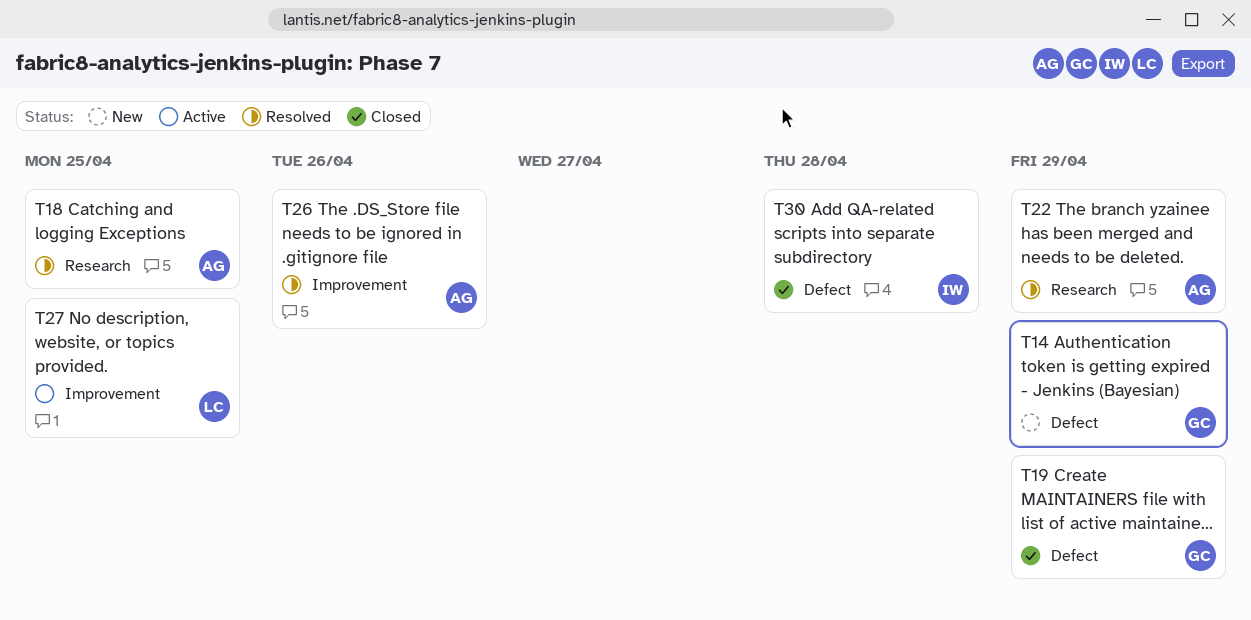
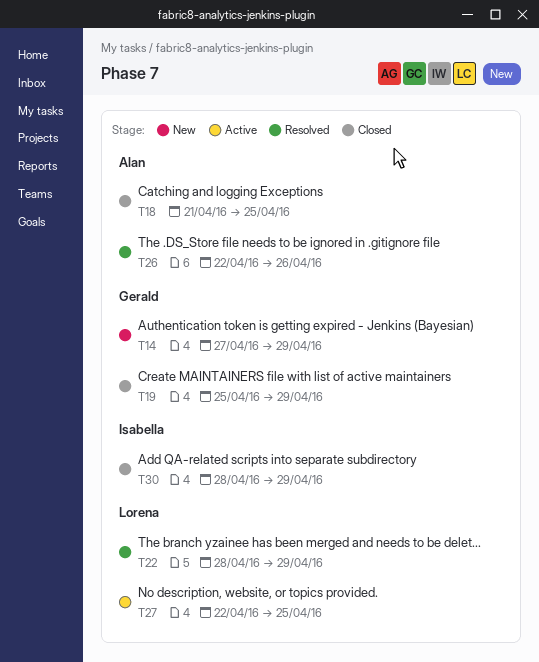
T18, status: Resolved -> Closed
T22, owner: Alan -> Lorena
T30, due: Apr 28 -> Apr 29

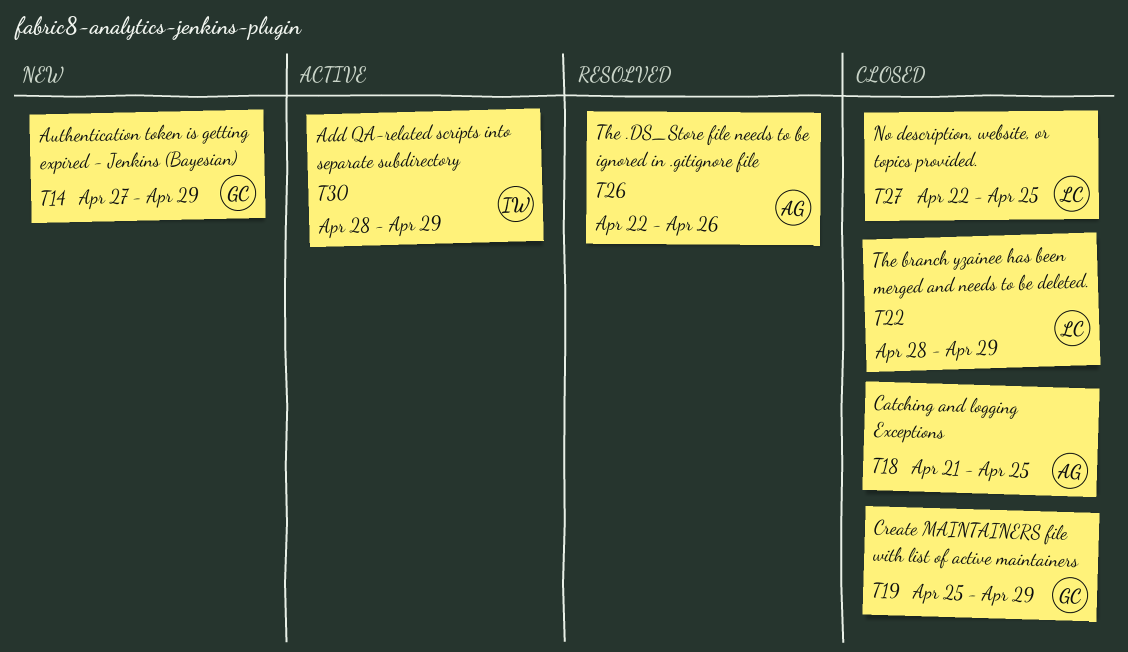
T22, status: Resolved -> Closed
T27, status: Active -> Closed
T30, status: Closed -> Active

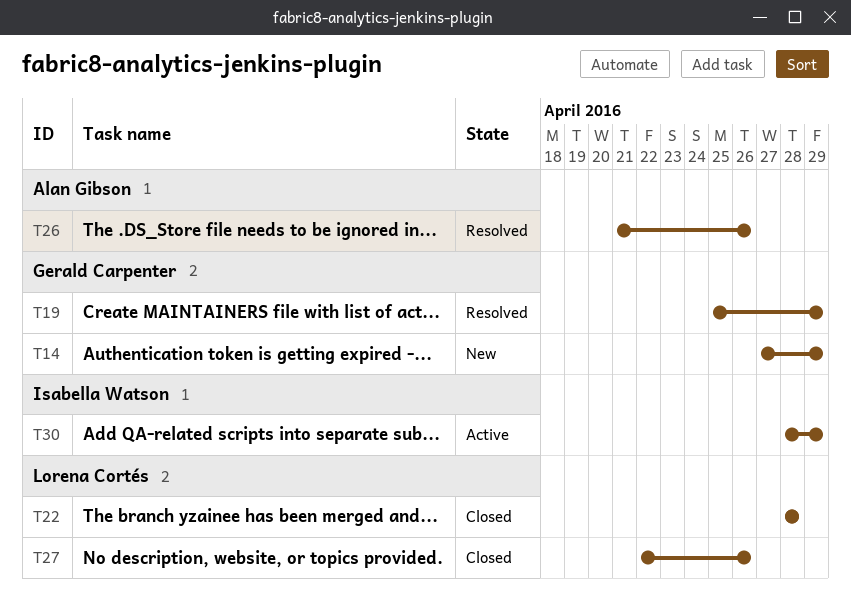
T18: present -> none
T19, status: Closed -> Resolved
T22, due: Apr 29 -> Apr 28
T26, start: Apr 22 -> Apr 21
T27, due: Apr 25 -> Apr 26

